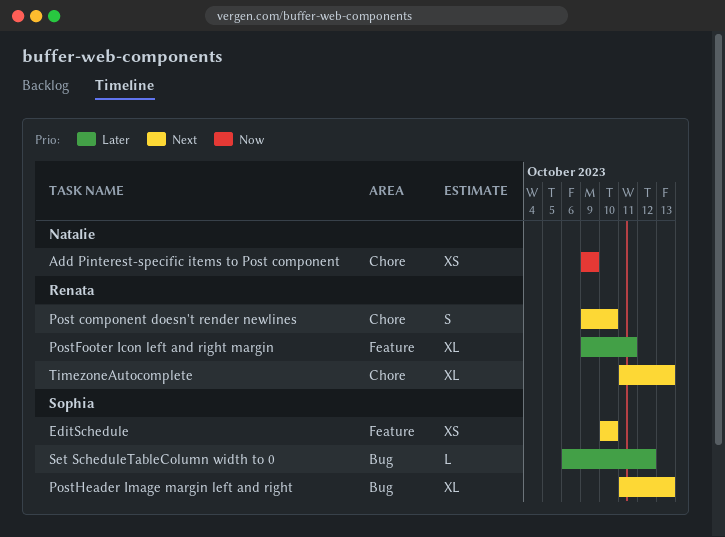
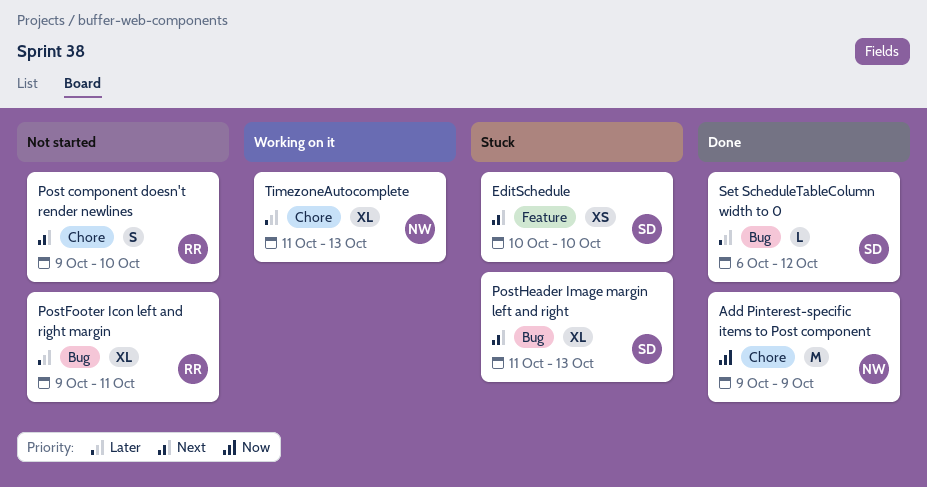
Add Pinterest-specific items to Post component, estimate: XS -> M
PostFooter Icon left and right margin, label: Feature -> Bug
TimezoneAutocomplete, owner: Renata -> Natalie
TimezoneAutocomplete, priority: Next -> Later

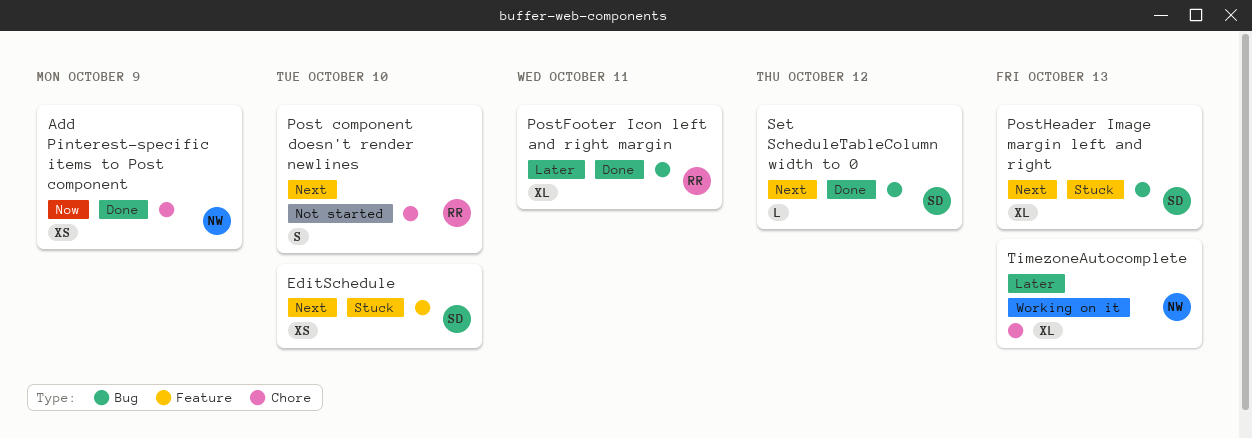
Add Pinterest-specific items to Post component, estimate: M -> XS
PostFooter Icon left and right margin, status: Not started -> Done
Set ScheduleTableColumn width to 0, priority: Later -> Next

